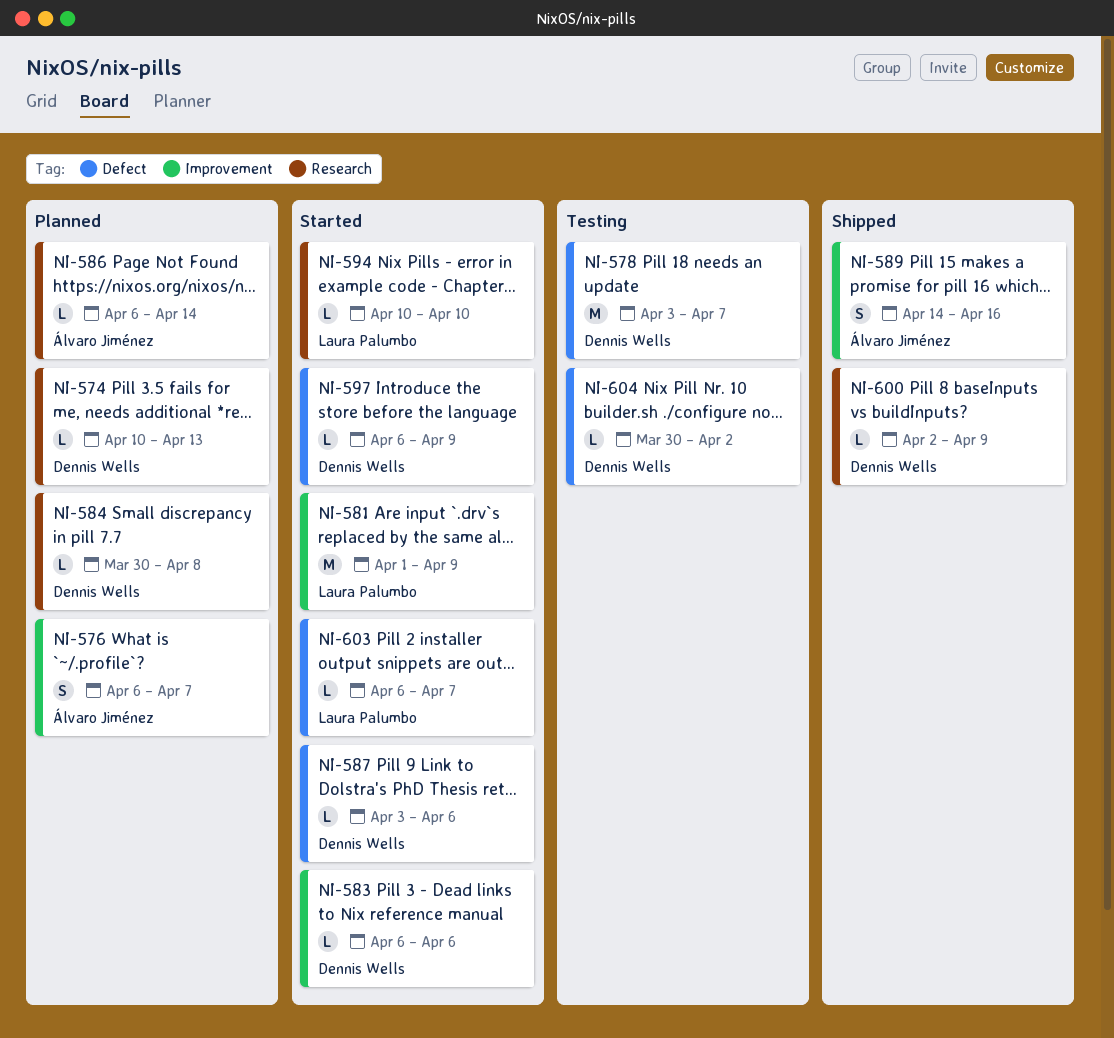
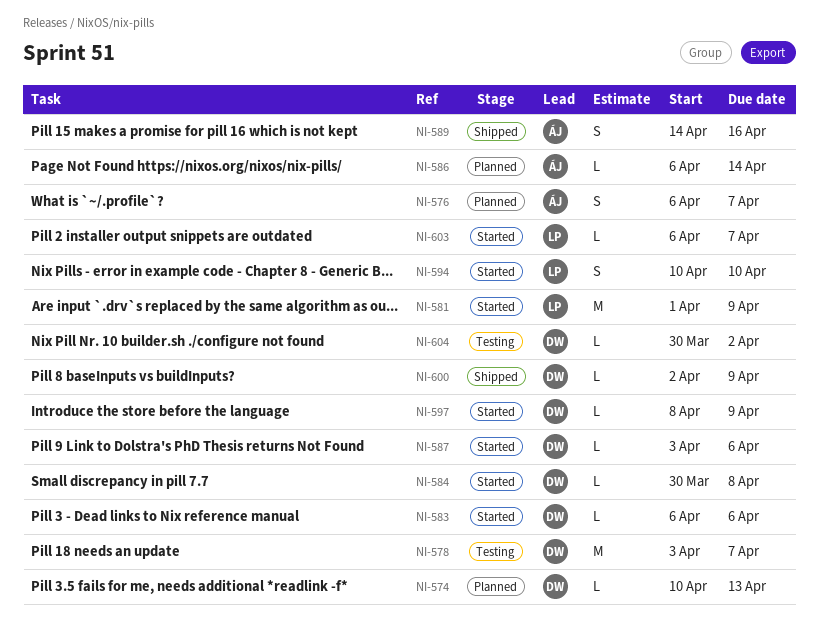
NI-584, status: Planned -> Started
NI-594, estimate: L -> S
NI-597, start: Apr 6 -> Apr 8

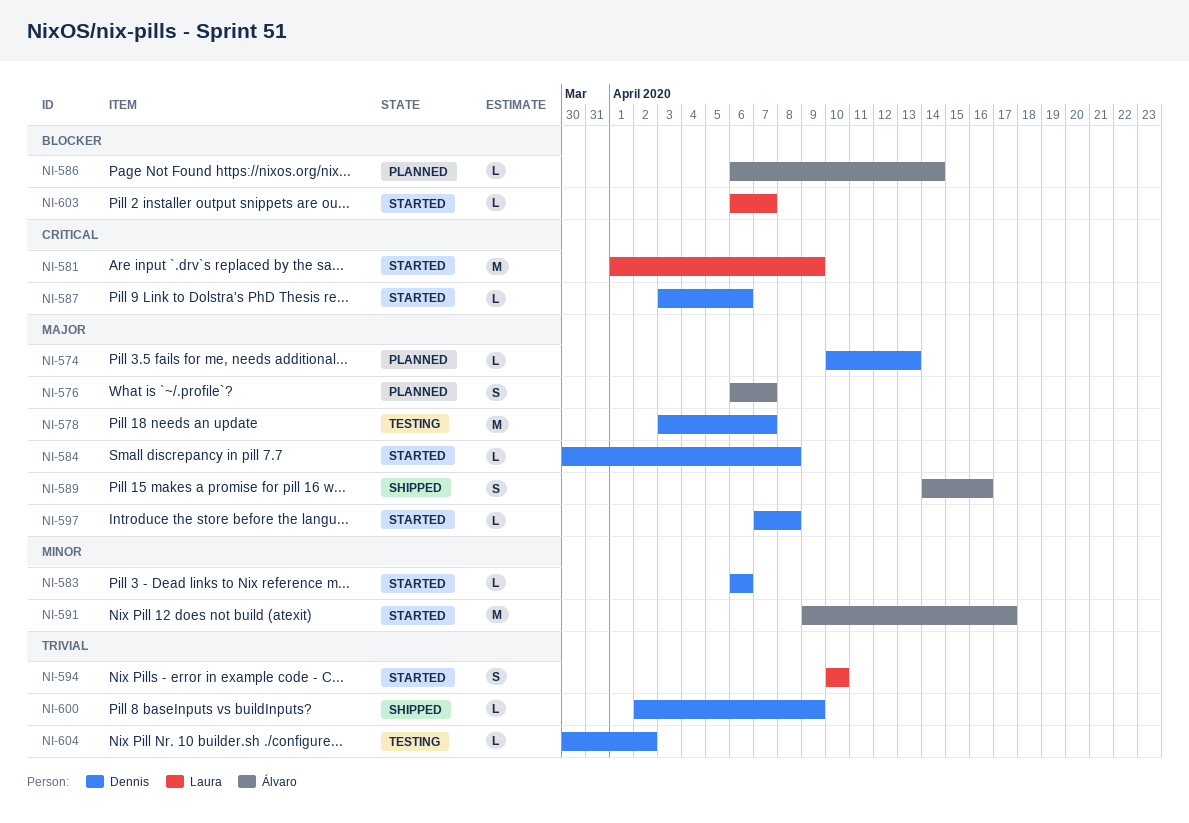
NI-591: none -> present
NI-597, start: Apr 8 -> Apr 7
NI-597, due: Apr 9 -> Apr 8

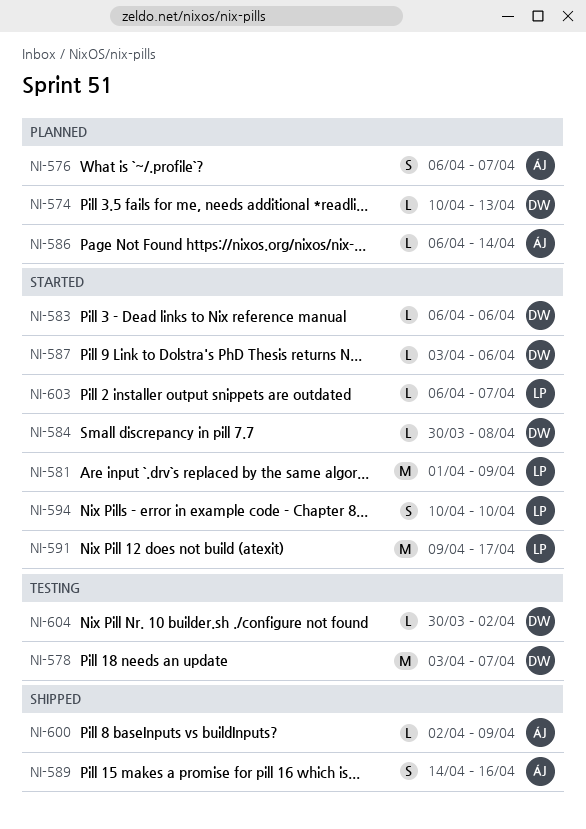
NI-591, owner: Álvaro -> Laura
NI-597: present -> none
NI-600, owner: Dennis -> Álvaro

